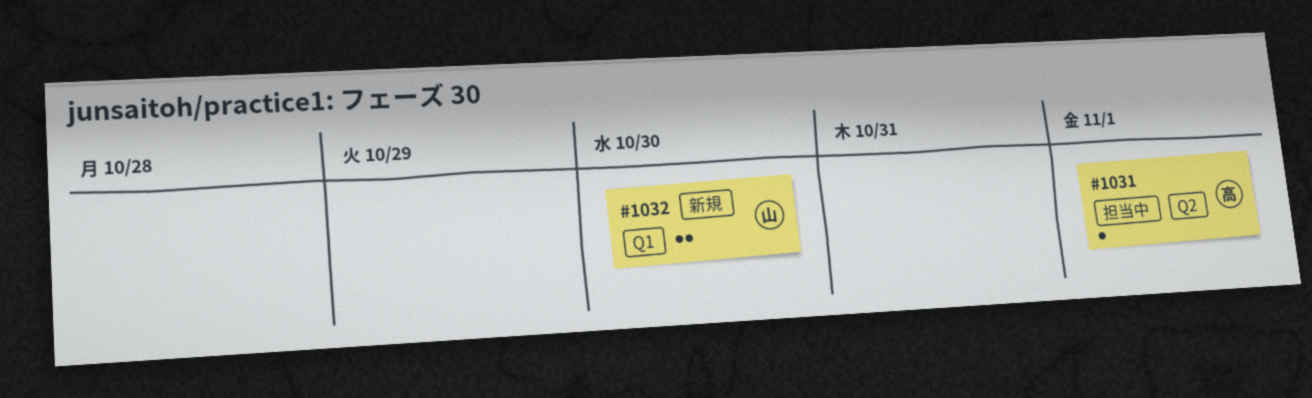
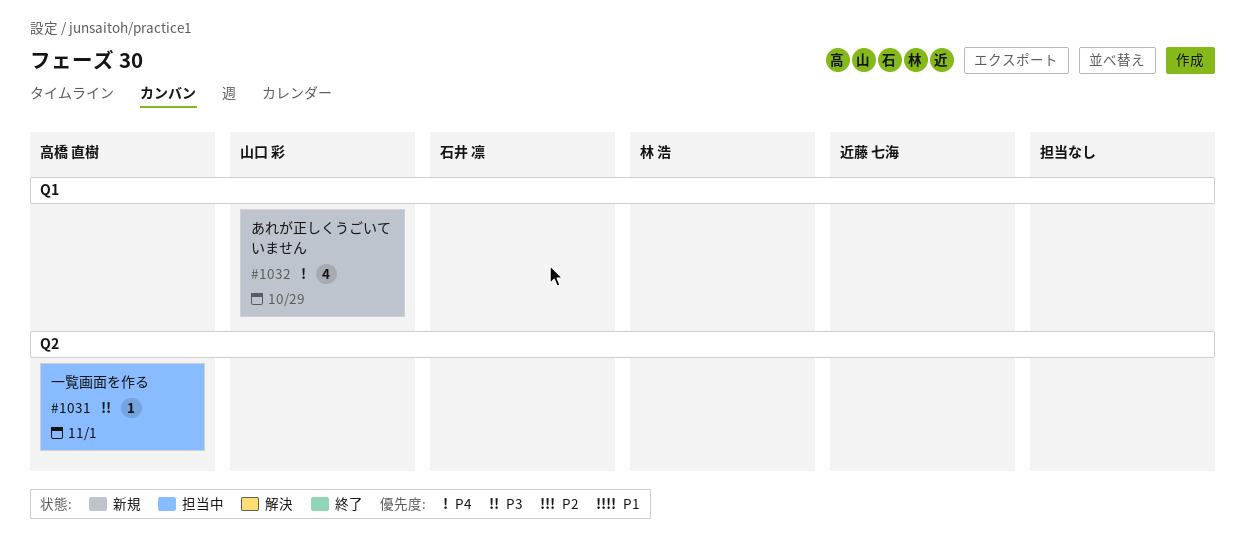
#1032, estimate: 2 -> 4
#1032, due: Oct 30 -> Oct 29

